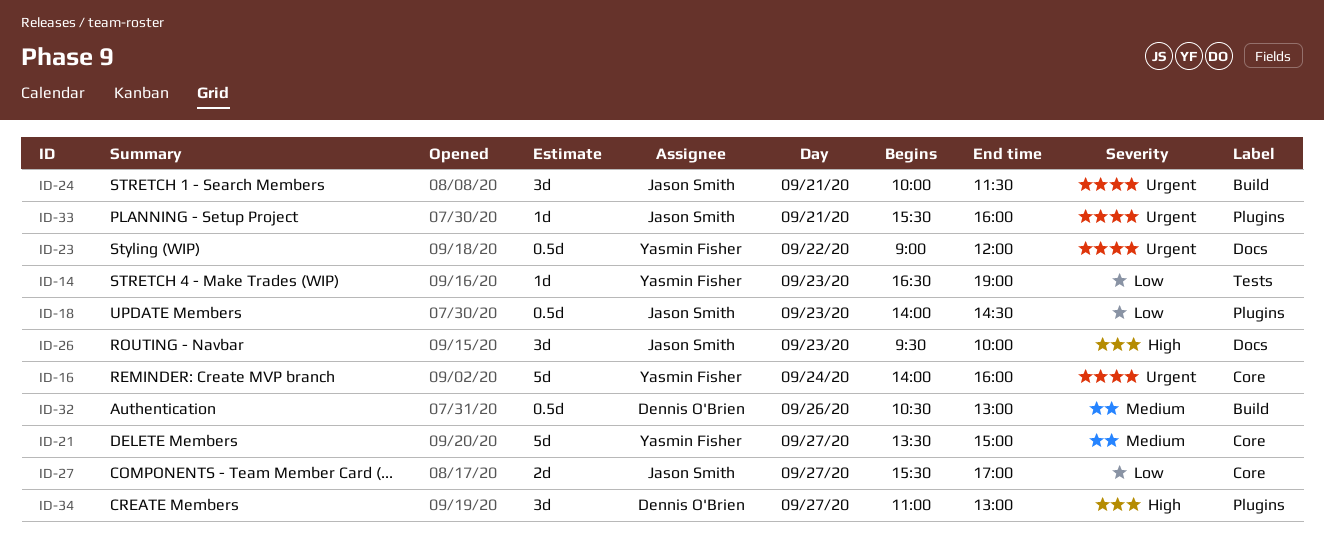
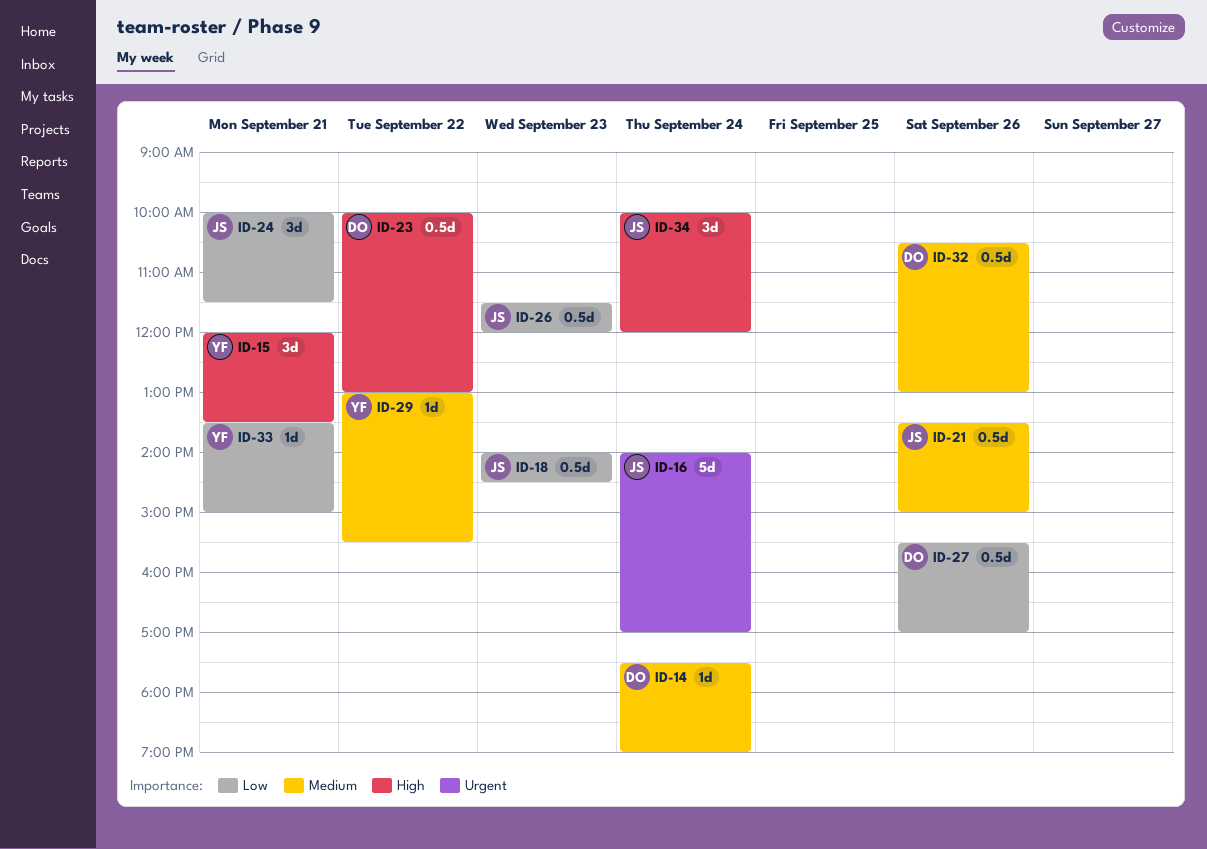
ID-14, owner: Yasmin Fisher -> Dennis O'Brien
ID-14, priority: Low -> Medium
ID-14, day: Sep 23 -> Sep 24
ID-14, begins: 16:30 -> 17:30
ID-15: none -> present
ID-16, owner: Yasmin Fisher -> Jason Smith
ID-16, ends: 16:00 -> 17:00
ID-21, owner: Yasmin Fisher -> Jason Smith
ID-21, estimate: 5d -> 0.5d
ID-21, day: Sep 27 -> Sep 26
ID-23, owner: Yasmin Fisher -> Dennis O'Brien
ID-23, priority: Urgent -> High
ID-23, begins: 09:00 -> 10:00
ID-23, ends: 12:00 -> 13:00
ID-24, priority: Urgent -> Low
ID-26, priority: High -> Low
ID-26, estimate: 3d -> 0.5d
ID-26, begins: 09:30 -> 11:30
ID-26, ends: 10:00 -> 12:00
ID-27, owner: Jason Smith -> Dennis O'Brien
ID-27, estimate: 2d -> 0.5d
ID-27, day: Sep 27 -> Sep 26
ID-29: none -> present
ID-33, owner: Jason Smith -> Yasmin Fisher
ID-33, priority: Urgent -> Low
ID-33, begins: 15:30 -> 13:30
ID-33, ends: 16:00 -> 15:00
ID-34, owner: Dennis O'Brien -> Jason Smith
ID-34, day: Sep 27 -> Sep 24
ID-34, begins: 11:00 -> 10:00
ID-34, ends: 13:00 -> 12:00

